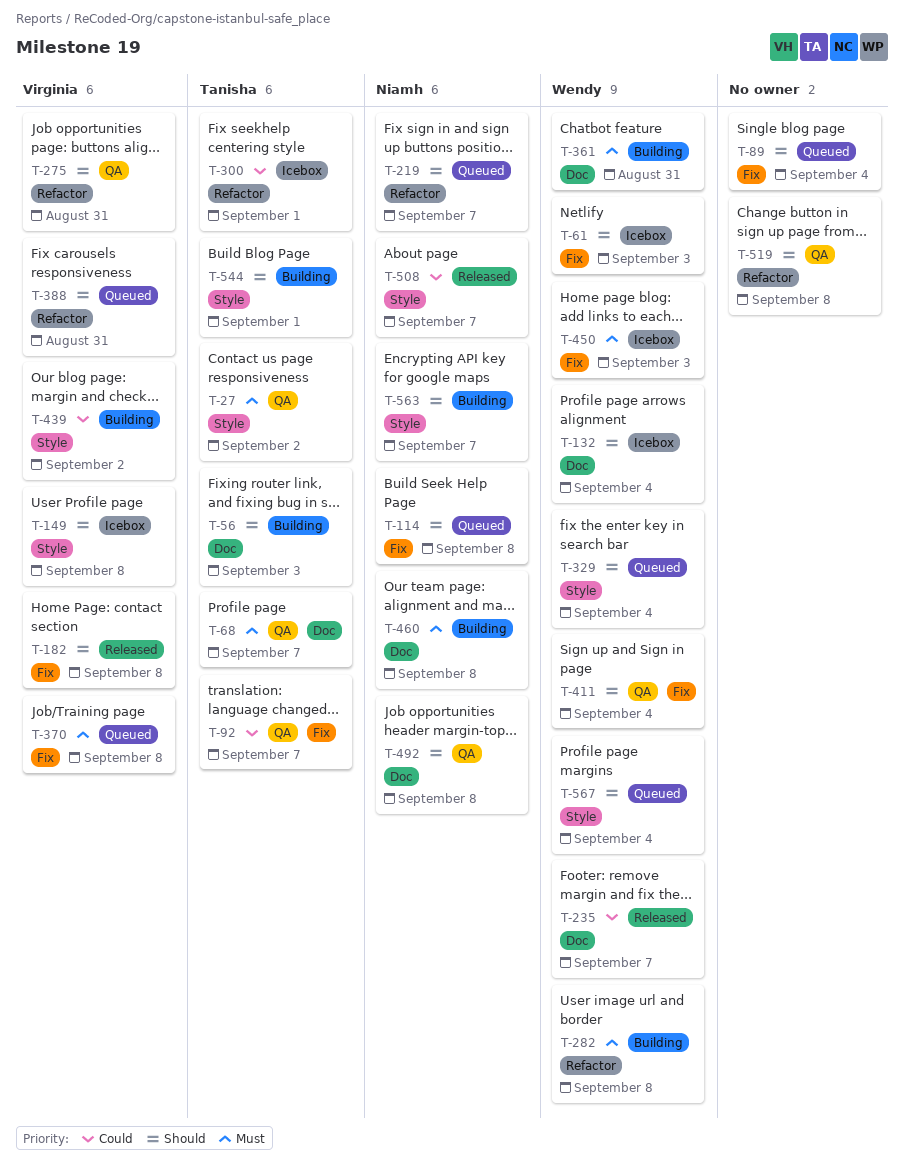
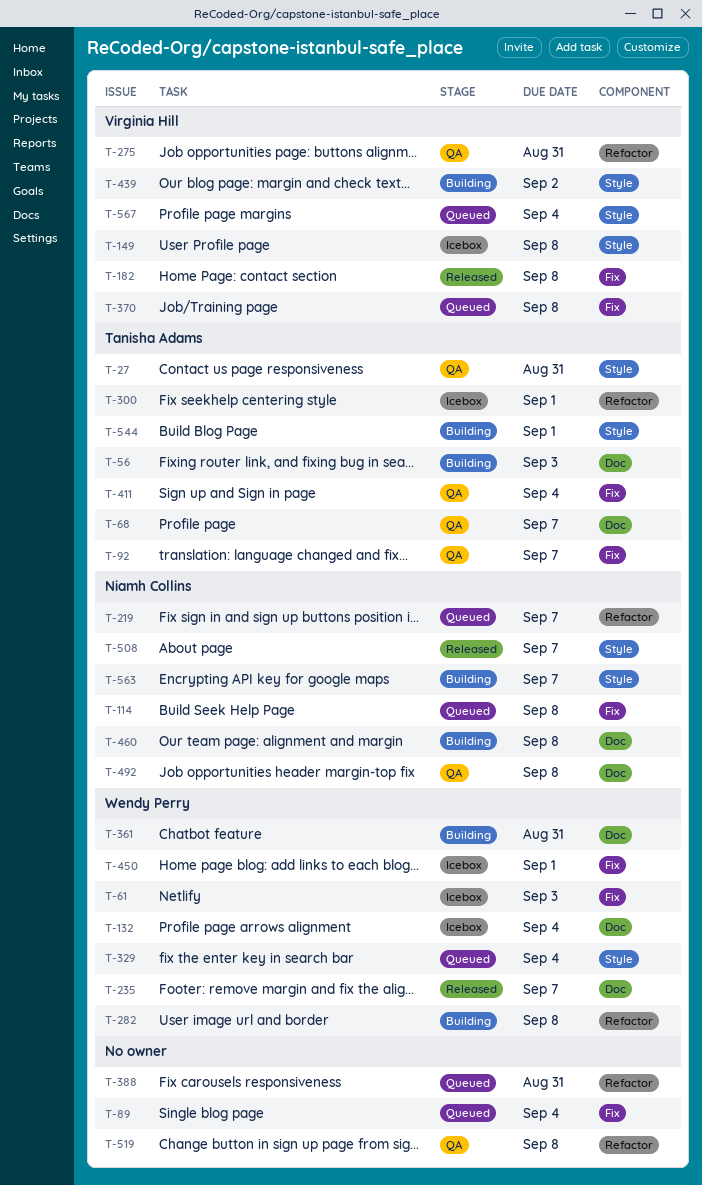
T-27, due: Sep 2 -> Aug 31
T-388, owner: Virginia Hill -> none
T-411, owner: Wendy Perry -> Tanisha Adams
T-450, due: Sep 3 -> Sep 1
T-567, owner: Wendy Perry -> Virginia Hill

